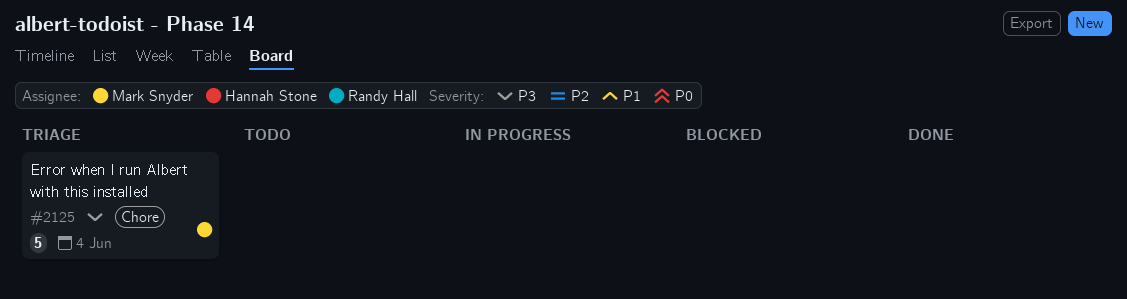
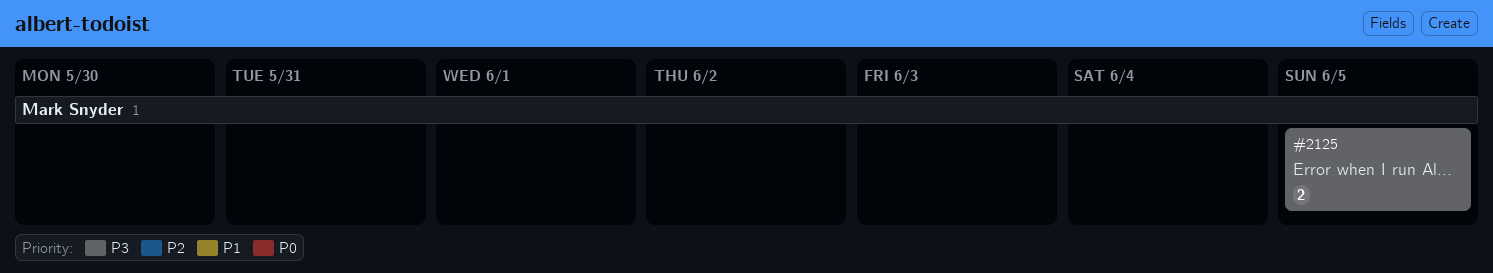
#2125, estimate: 5 -> 2
#2125, due: Jun 4 -> Jun 5

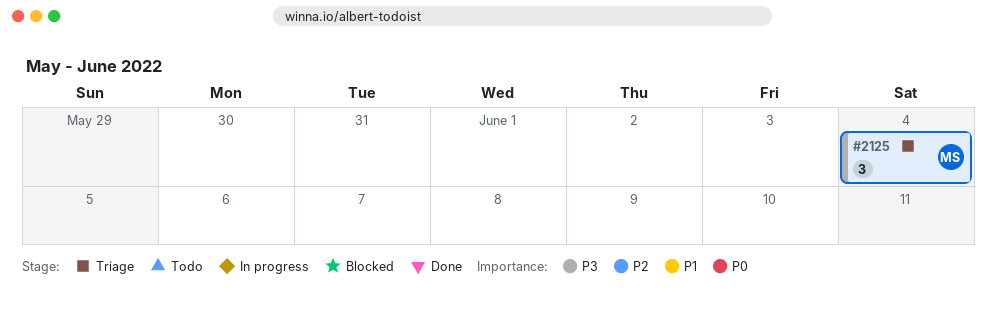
#2125, estimate: 2 -> 3
#2125, due: Jun 5 -> Jun 4

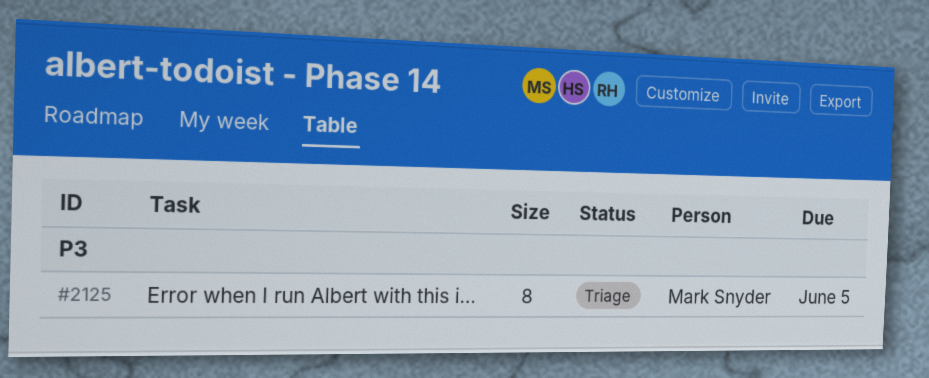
#2125, estimate: 3 -> 8
#2125, due: Jun 4 -> Jun 5

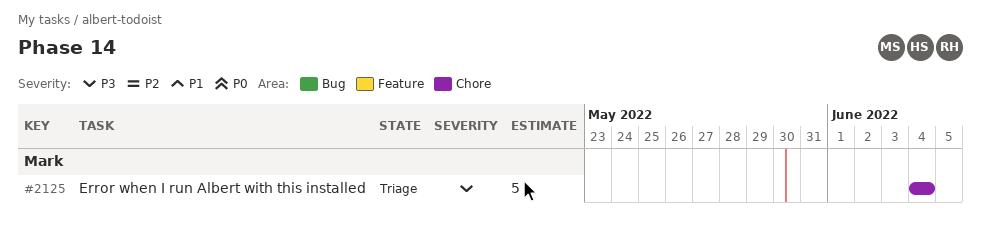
#2125, estimate: 8 -> 5
#2125, due: Jun 5 -> Jun 4

